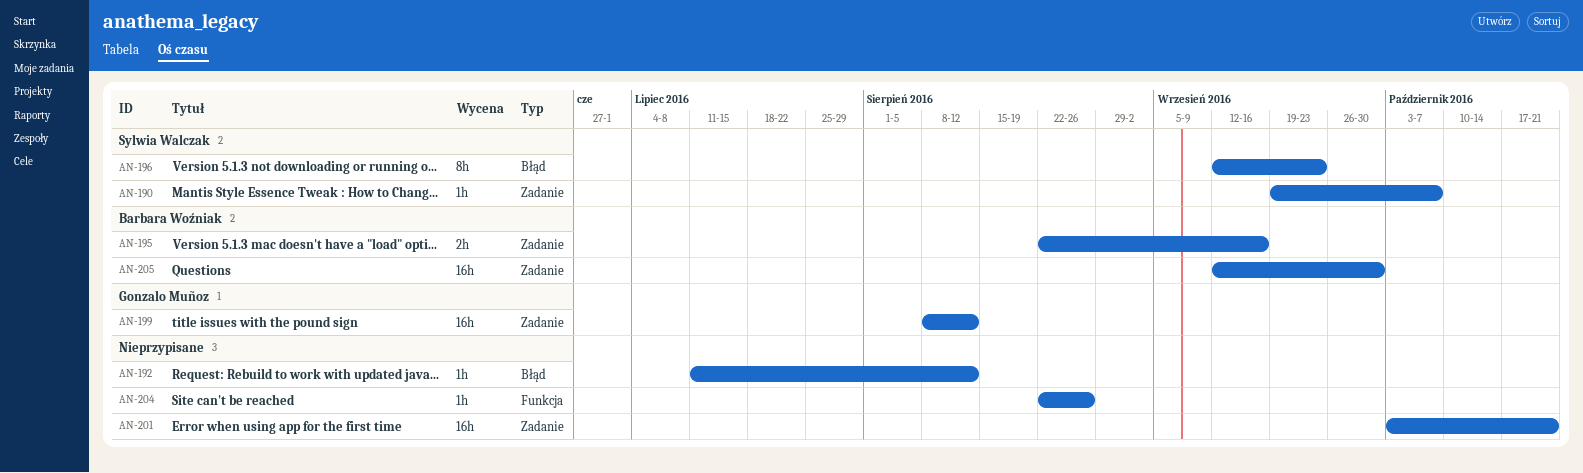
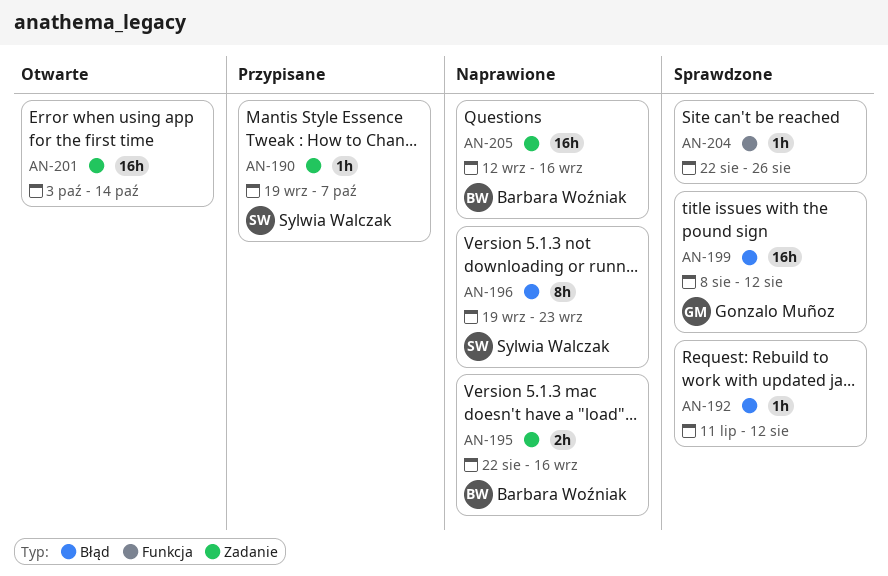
AN-196, start: Sep 12 -> Sep 19
AN-199, label: Zadanie -> Błąd
AN-201, due: Oct 21 -> Oct 14
AN-205, due: Sep 30 -> Sep 16

